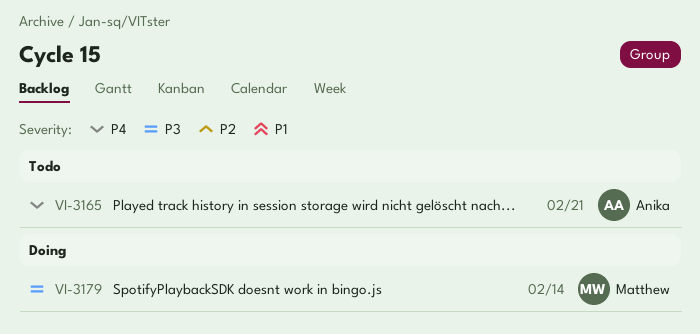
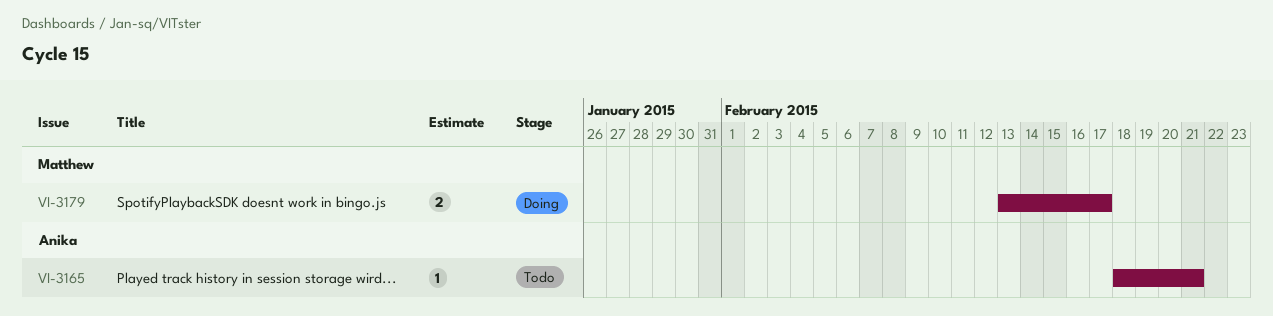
VI-3179, due: Feb 14 -> Feb 17

